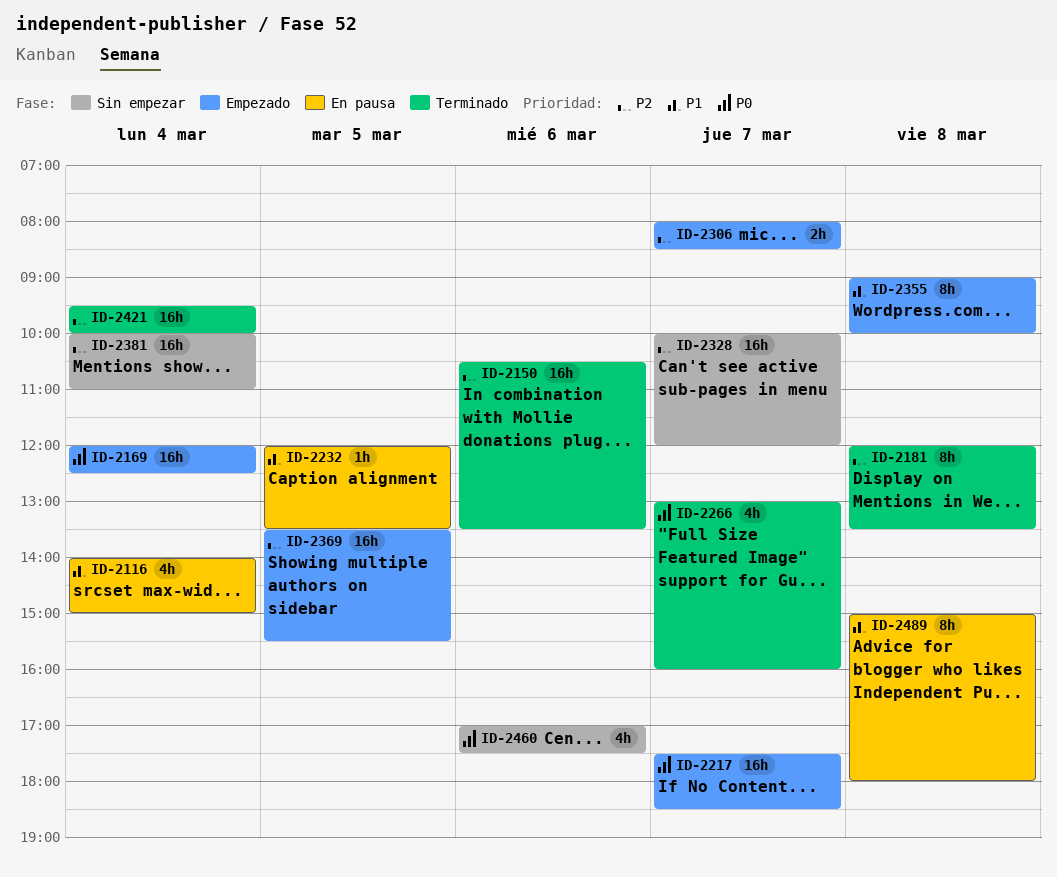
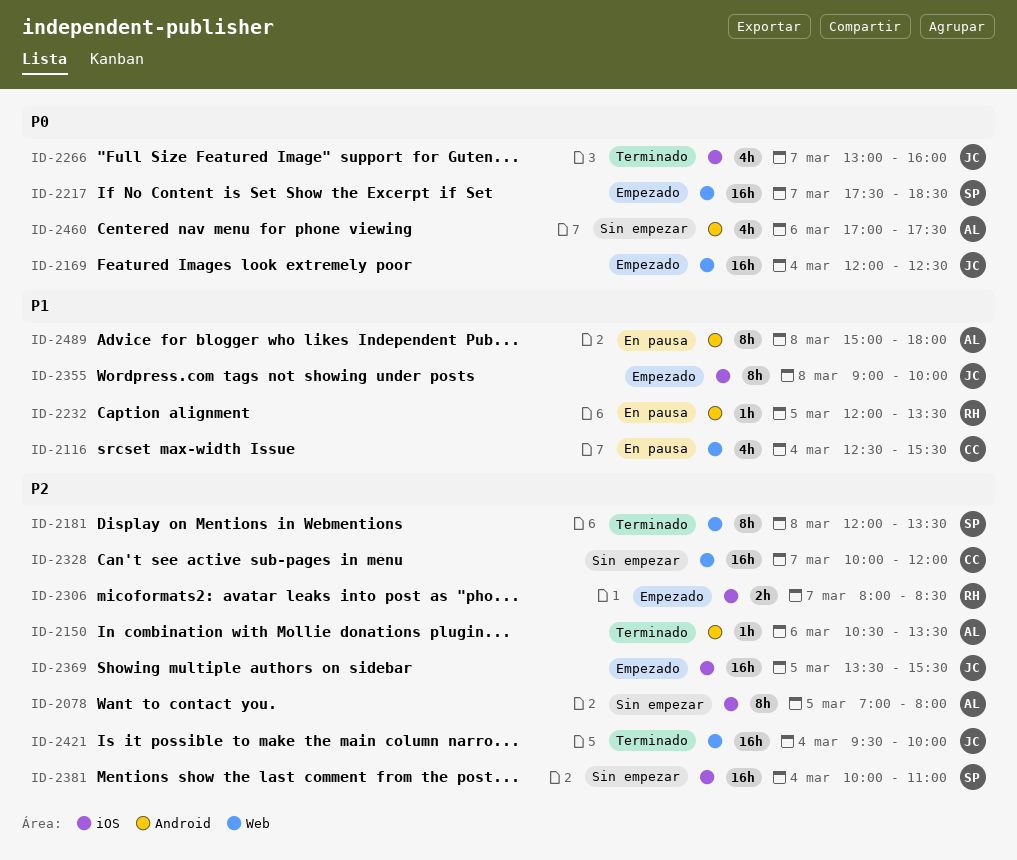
ID-2078: none -> present
ID-2116, begins: 14:00 -> 12:30
ID-2116, ends: 15:00 -> 15:30
ID-2150, estimate: 16h -> 1h

